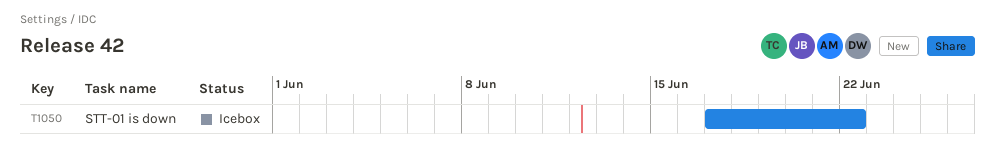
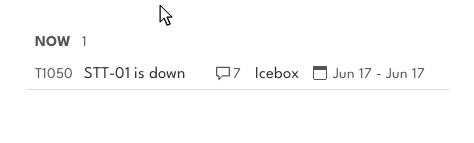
T1050, due: Jun 22 -> Jun 17

